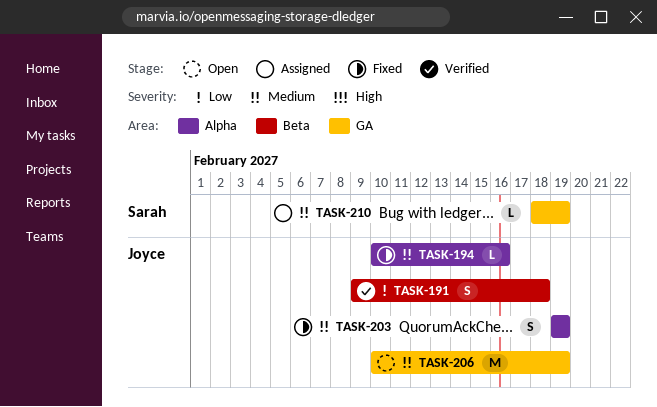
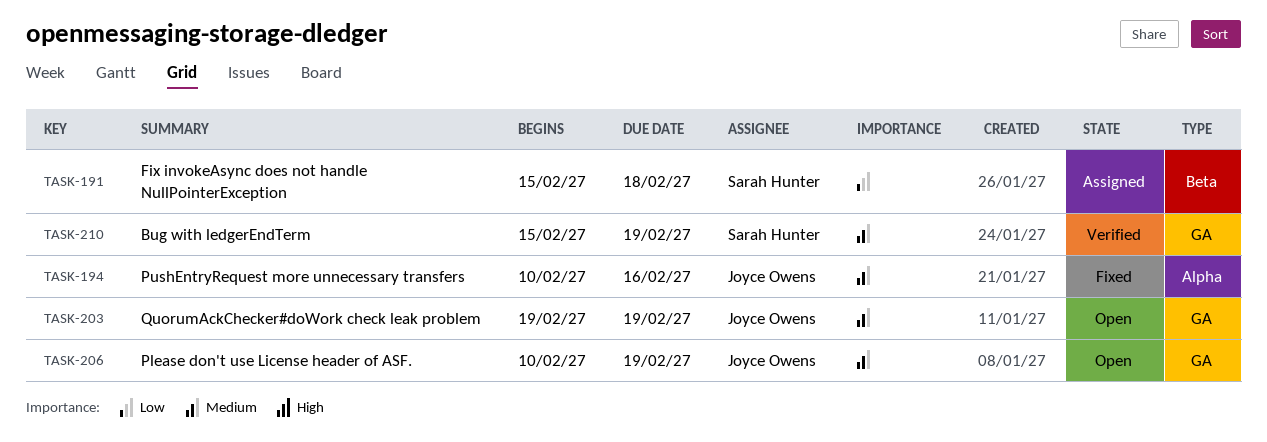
TASK-191, status: Verified -> Assigned
TASK-191, owner: Joyce Owens -> Sarah Hunter
TASK-191, start: Feb 9 -> Feb 15
TASK-203, status: Fixed -> Open
TASK-203, label: Alpha -> GA
TASK-210, status: Assigned -> Verified
TASK-210, start: Feb 18 -> Feb 15

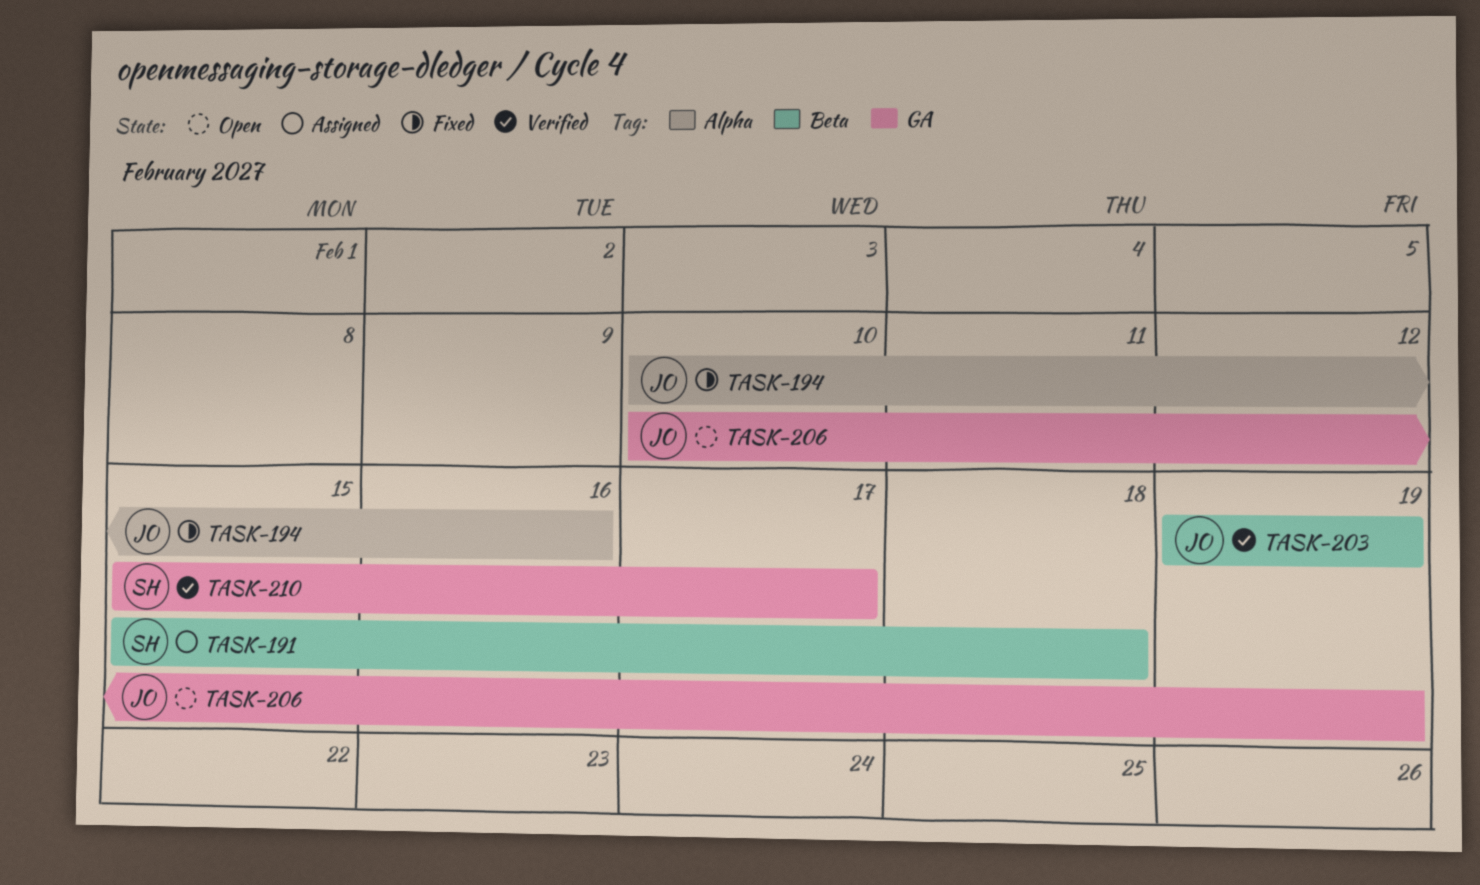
TASK-203, status: Open -> Verified
TASK-203, label: GA -> Beta
TASK-210, due: Feb 19 -> Feb 17

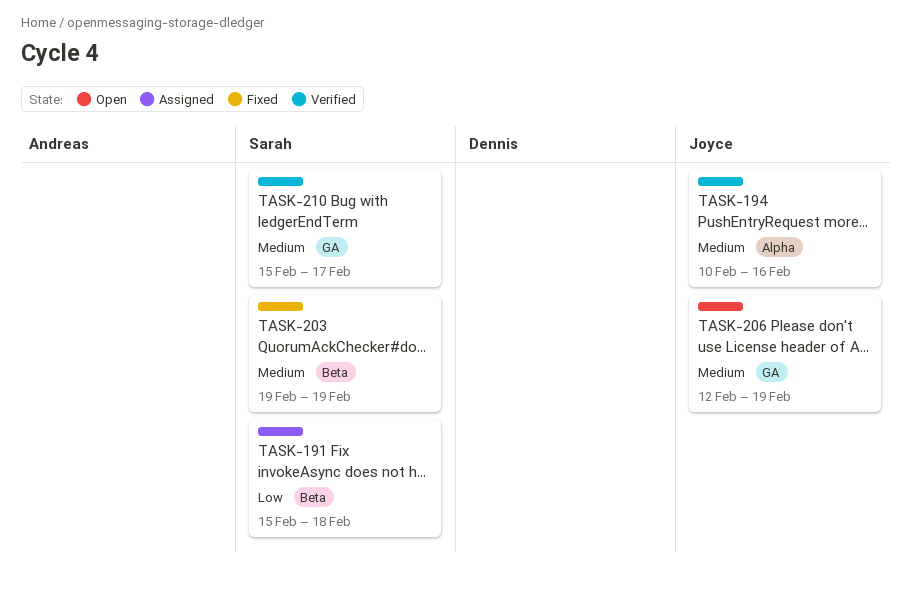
TASK-194, status: Fixed -> Verified
TASK-203, status: Verified -> Fixed
TASK-203, owner: Joyce -> Sarah
TASK-206, start: Feb 10 -> Feb 12

